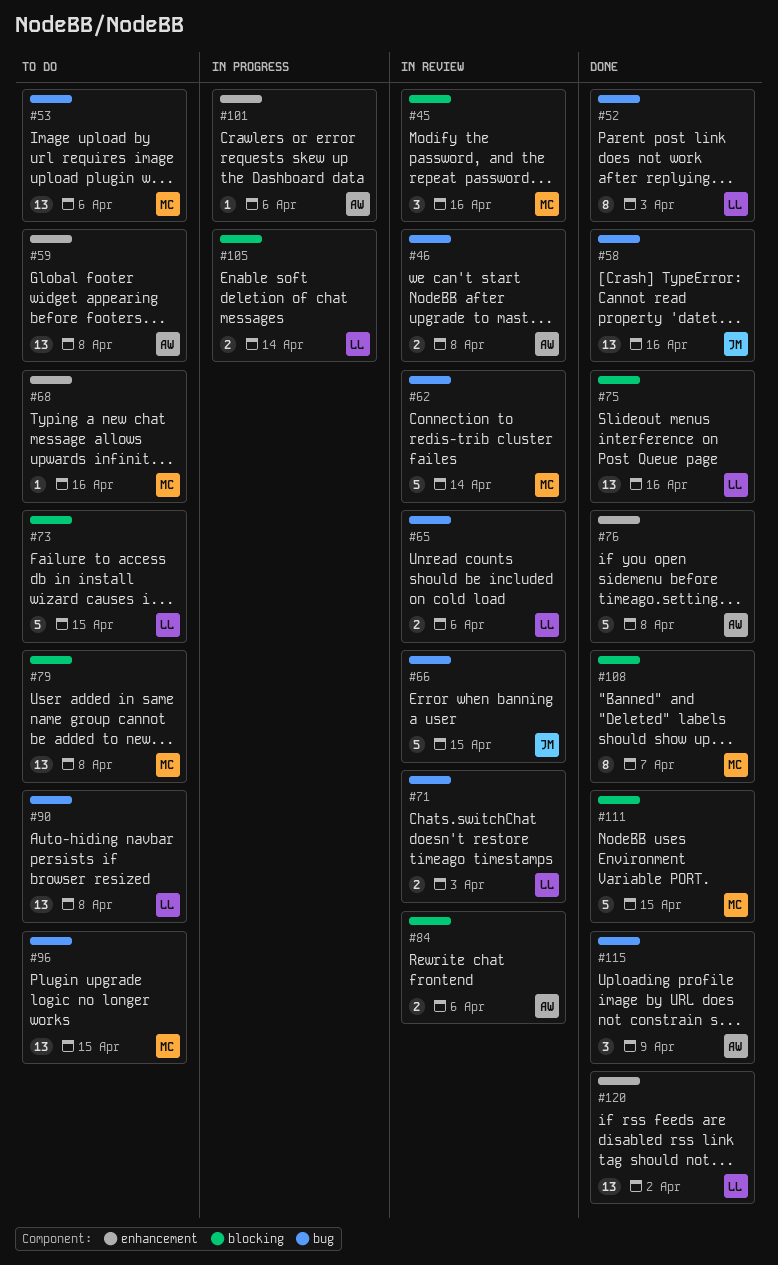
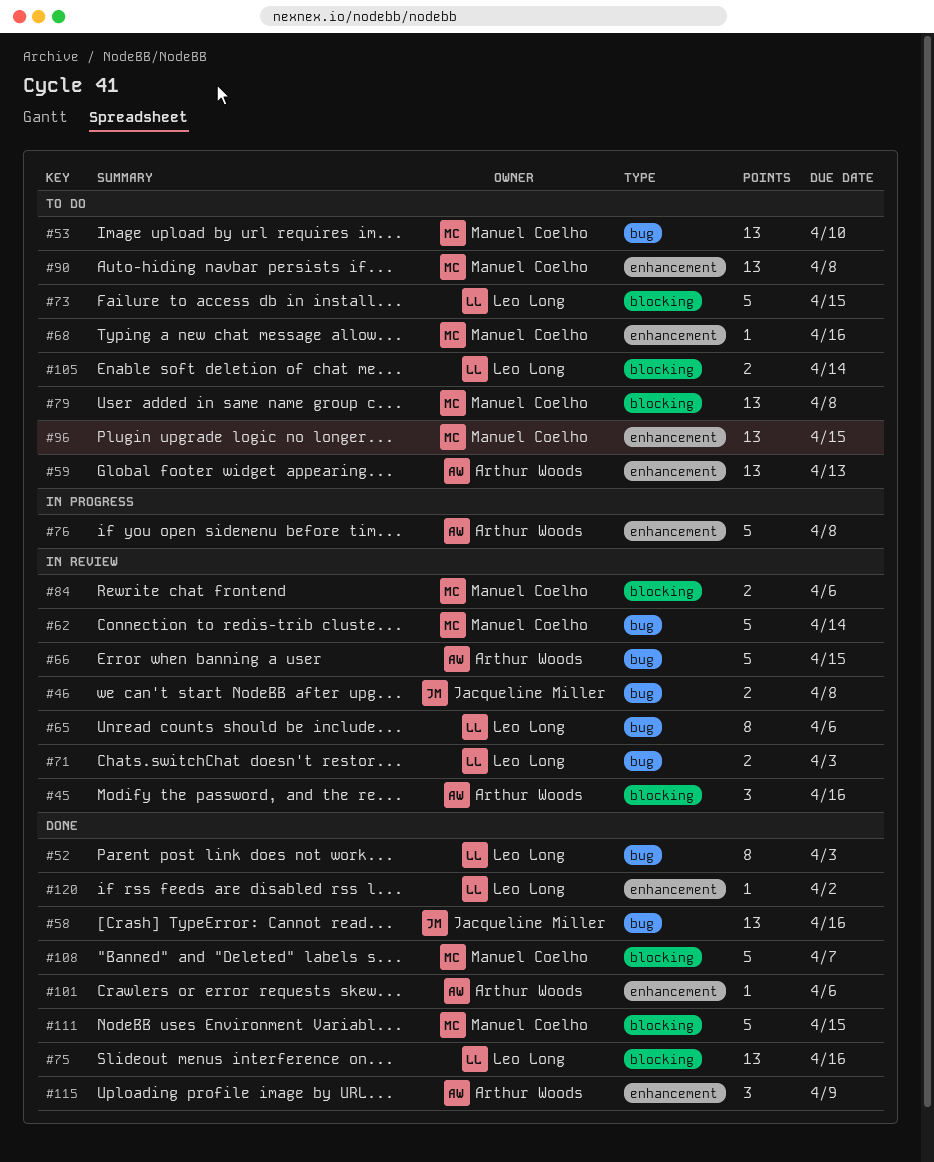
#45, owner: Manuel Coelho -> Arthur Woods
#46, owner: Arthur Woods -> Jacqueline Miller
#53, due: Apr 6 -> Apr 10
#59, due: Apr 8 -> Apr 13
#65, estimate: 2 -> 8
#66, owner: Jacqueline Miller -> Arthur Woods
#76, status: Done -> In progress
#84, owner: Arthur Woods -> Manuel Coelho
#90, owner: Leo Long -> Manuel Coelho
#90, label: bug -> enhancement
#96, label: bug -> enhancement
#101, status: In progress -> Done
#105, status: In progress -> To do
#108, estimate: 8 -> 5
#115, label: bug -> enhancement
#120, estimate: 13 -> 1

